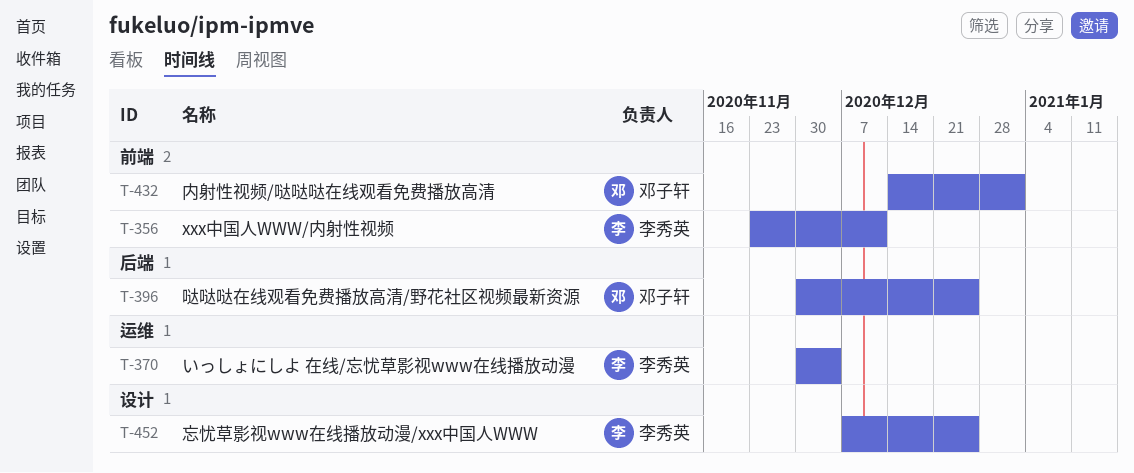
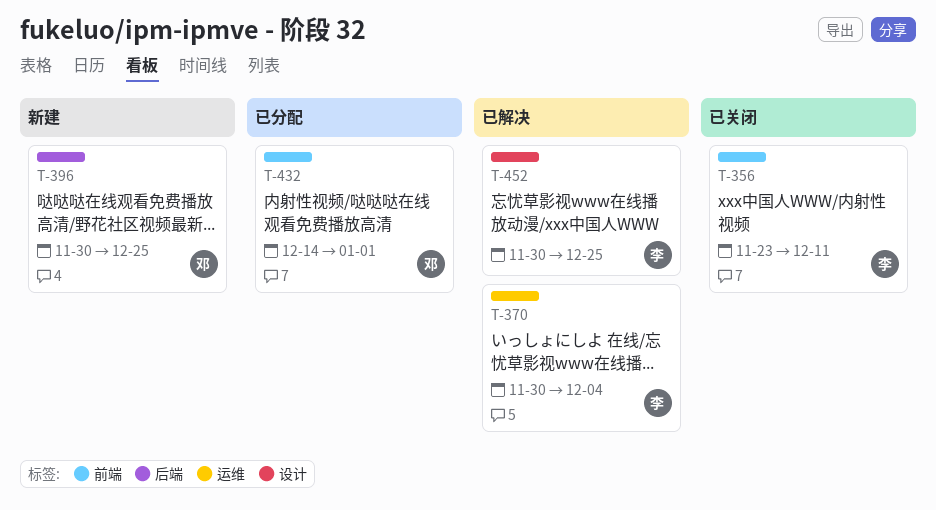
T-452, start: Dec 7 -> Nov 30

